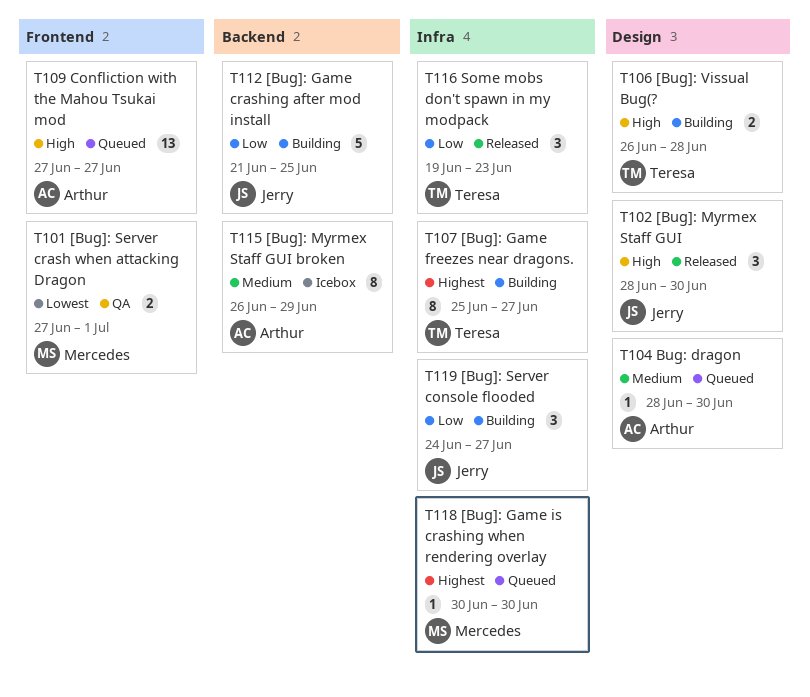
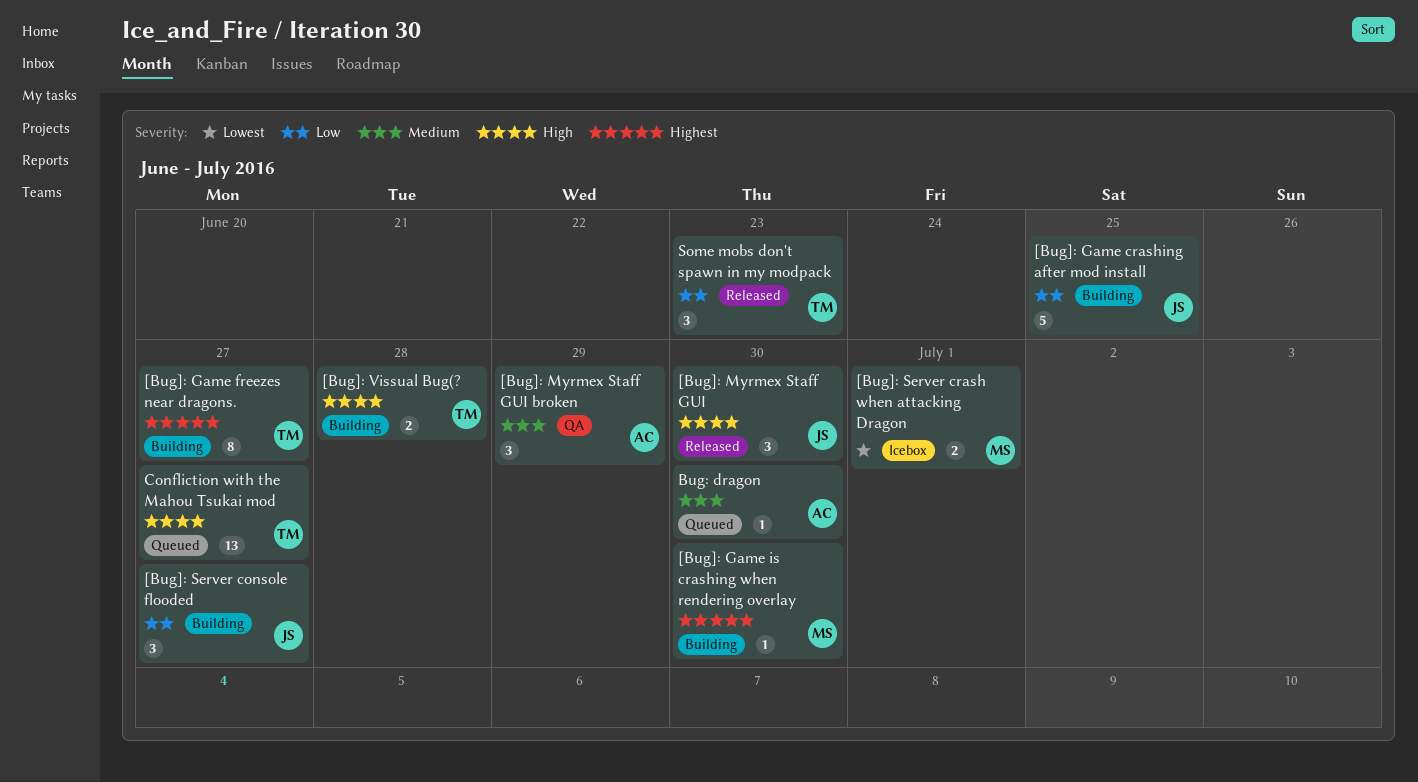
[Bug]: Game is crashing when rendering overlay, status: Queued -> Building
[Bug]: Myrmex Staff GUI broken, status: Icebox -> QA
[Bug]: Myrmex Staff GUI broken, estimate: 8 -> 3
[Bug]: Server crash when attacking Dragon, status: QA -> Icebox
Confliction with the Mahou Tsukai mod, owner: Arthur -> Teresa

